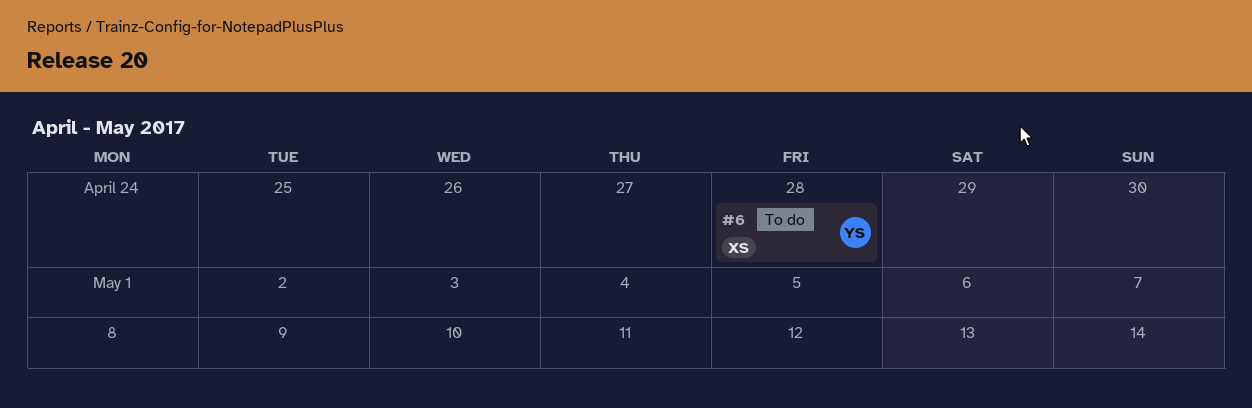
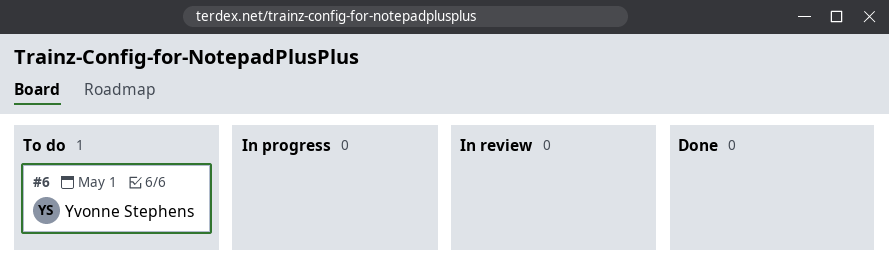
#6, due: Apr 28 -> May 1

